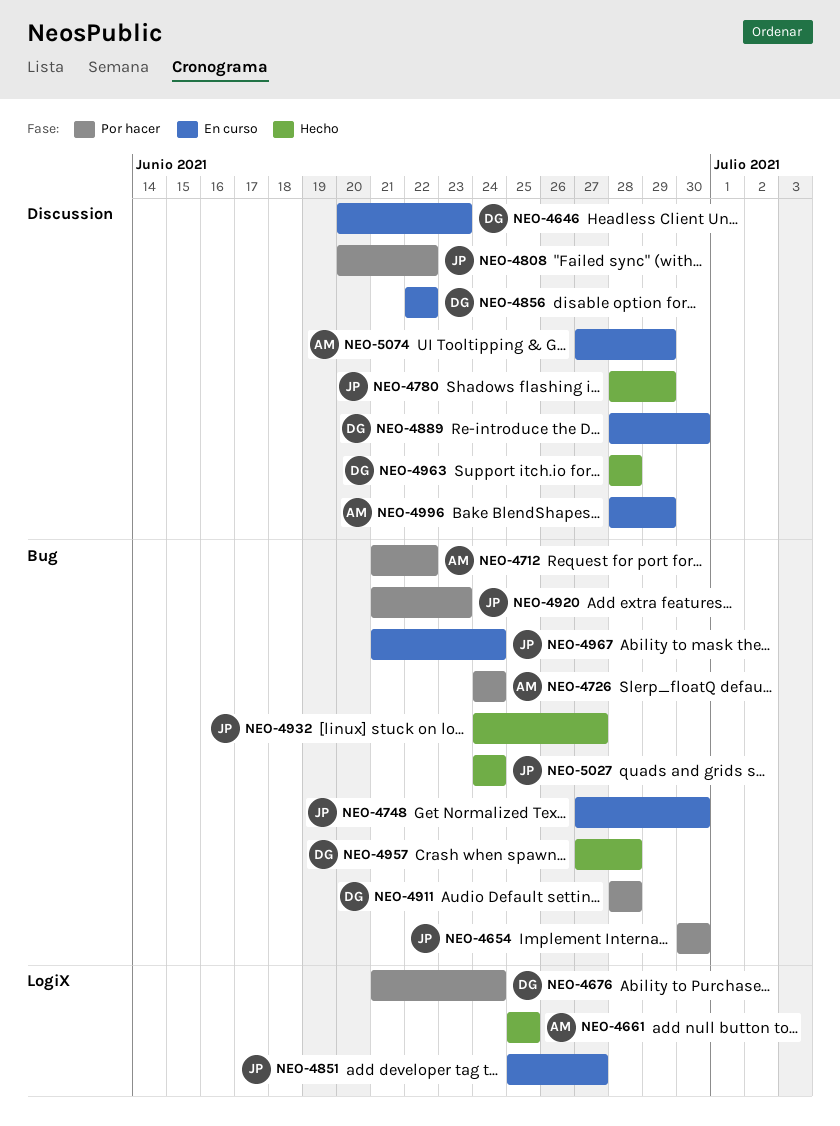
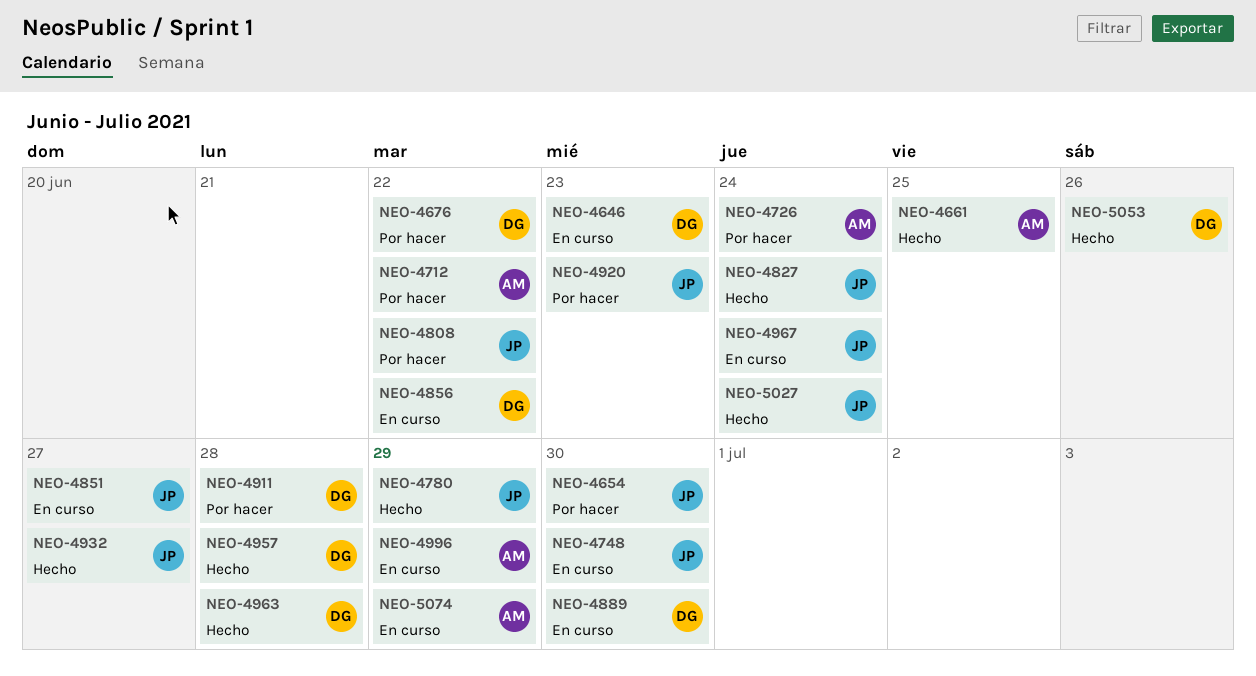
NEO-4676, due: Jun 24 -> Jun 22
NEO-4827: none -> present
NEO-5053: none -> present

